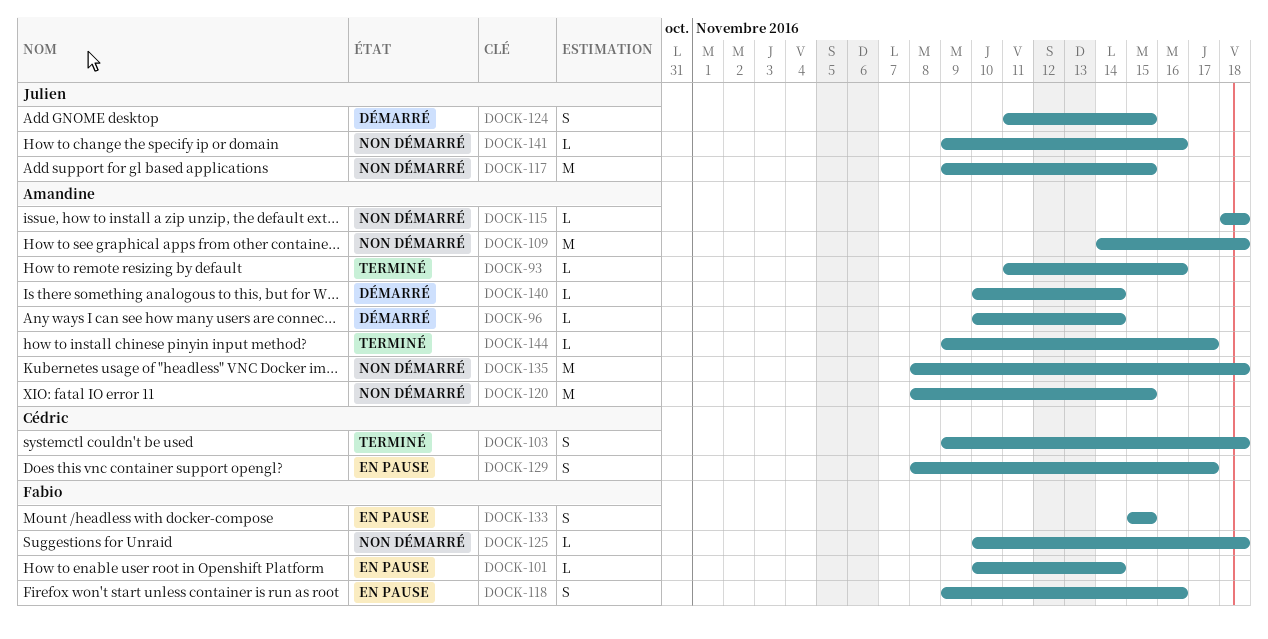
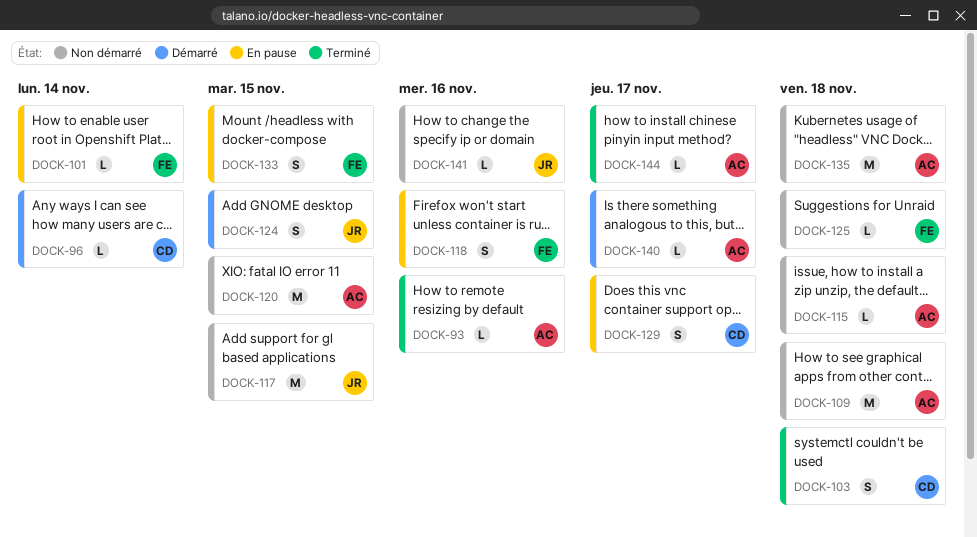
DOCK-96, owner: Amandine -> Cédric
DOCK-140, due: Nov 14 -> Nov 17

